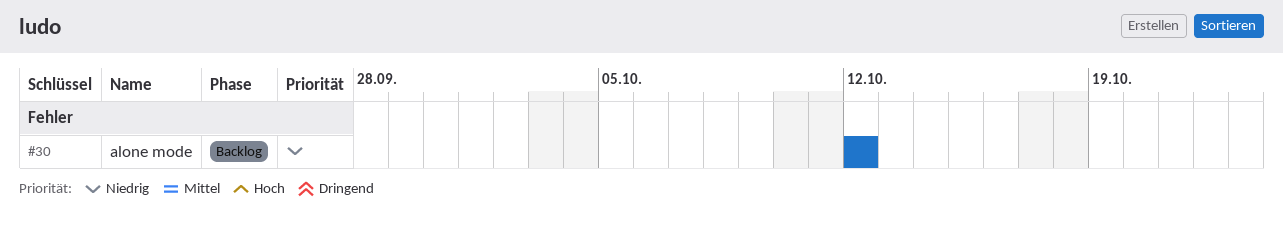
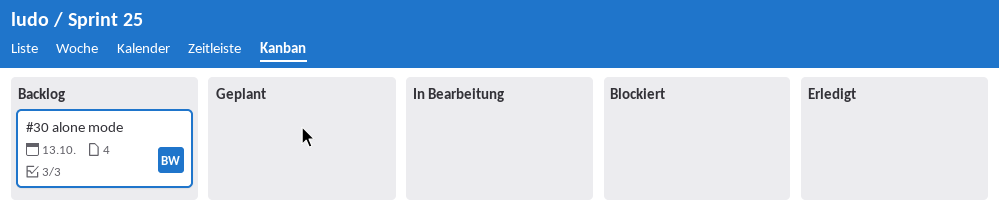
#30, due: Oct 12 -> Oct 13

